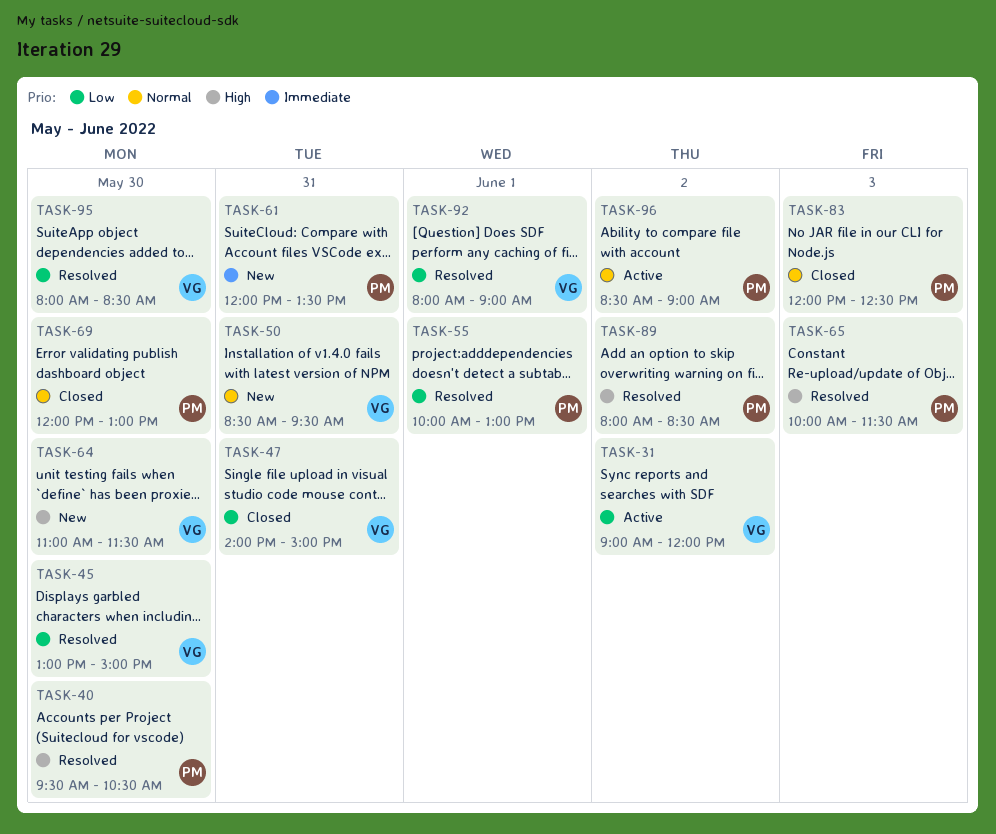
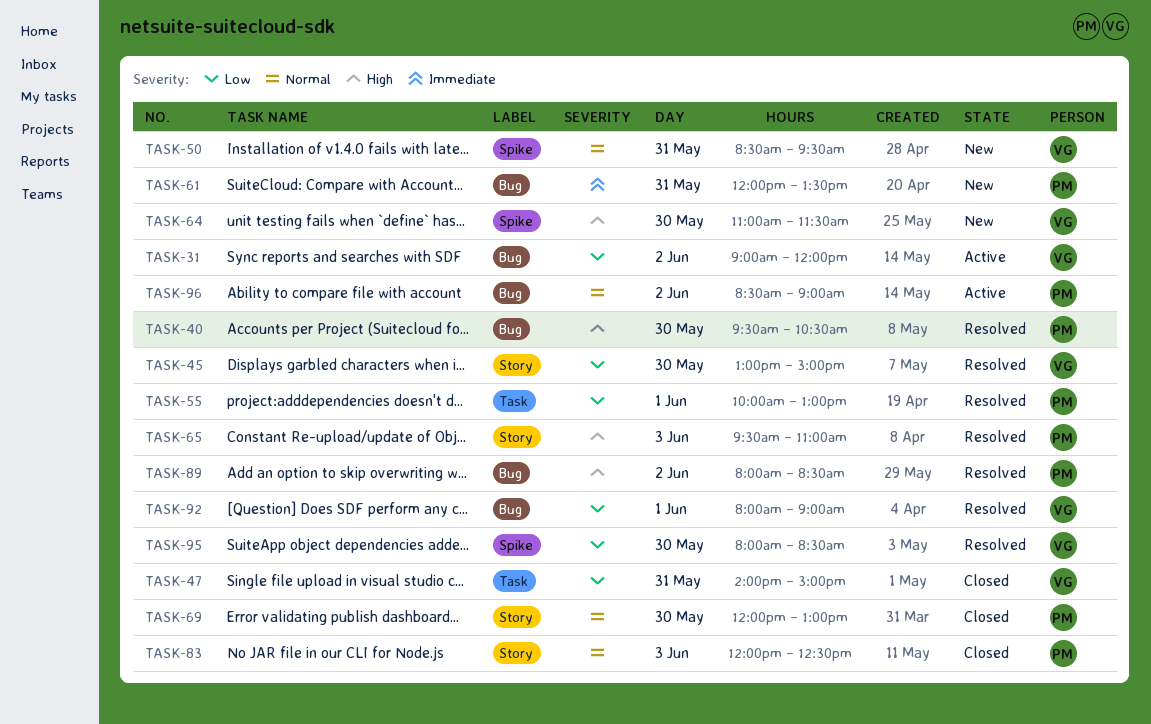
TASK-65, begins: 10:00 -> 09:30
TASK-65, ends: 11:30 -> 11:00

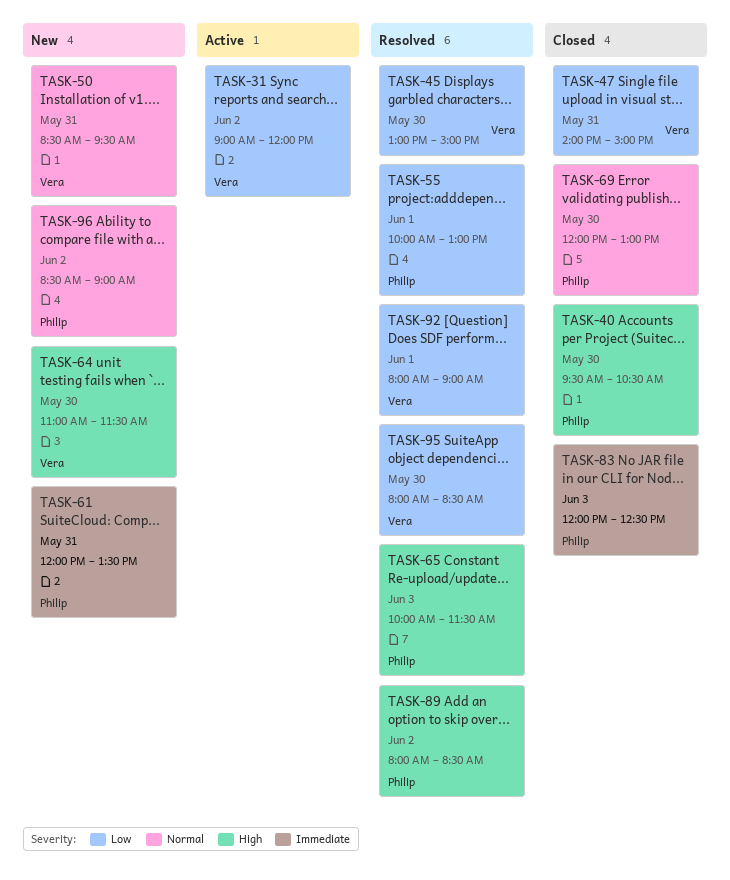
TASK-40, status: Resolved -> Closed
TASK-65, begins: 09:30 -> 10:00
TASK-65, ends: 11:00 -> 11:30
TASK-83, priority: Normal -> Immediate
TASK-96, status: Active -> New

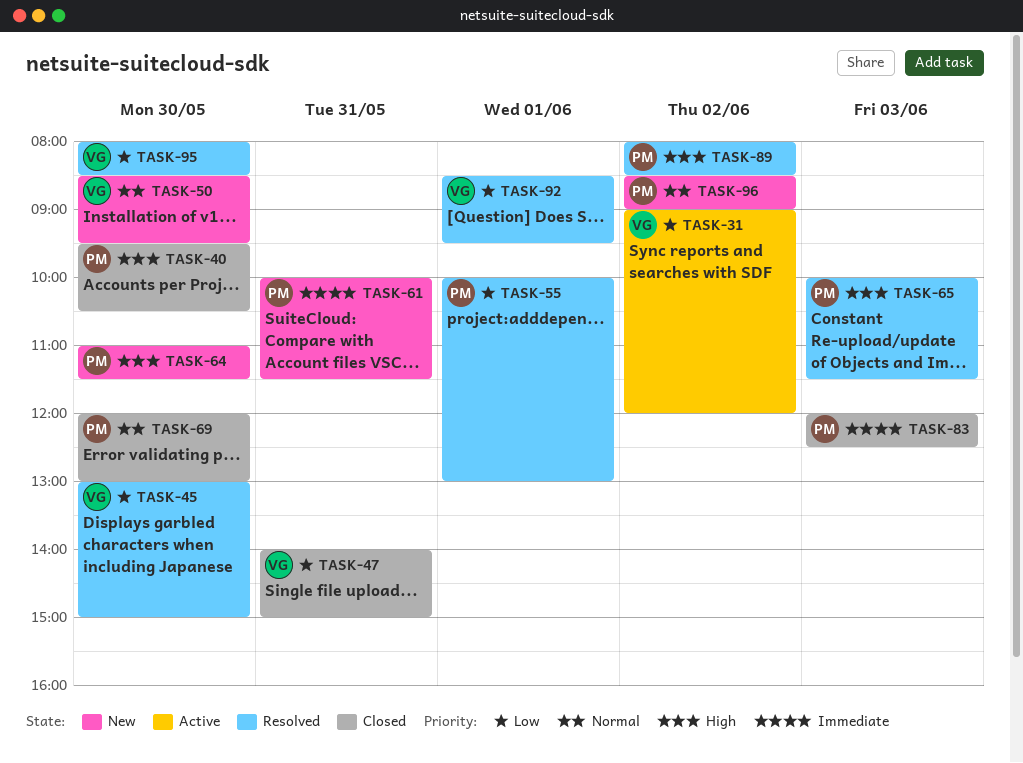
TASK-50, day: May 31 -> May 30
TASK-61, begins: 12:00 -> 10:00
TASK-61, ends: 13:30 -> 11:30
TASK-64, owner: Vera -> Philip
TASK-92, begins: 08:00 -> 08:30
TASK-92, ends: 09:00 -> 09:30

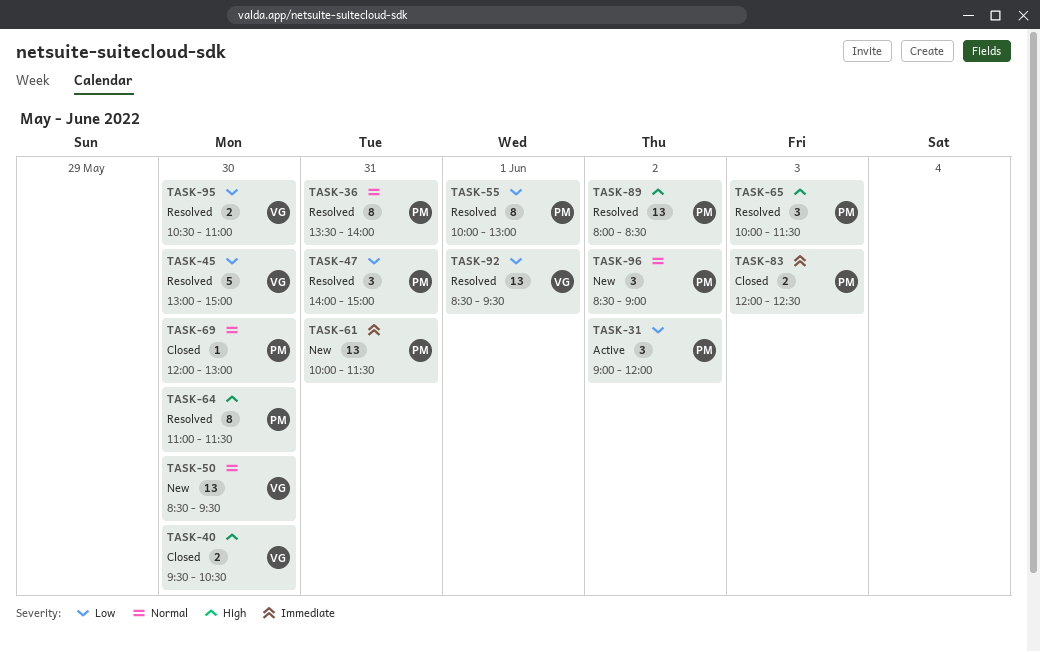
TASK-31, owner: VG -> PM
TASK-36: none -> present
TASK-40, owner: PM -> VG
TASK-47, status: Closed -> Resolved
TASK-47, owner: VG -> PM
TASK-64, status: New -> Resolved
TASK-95, begins: 08:00 -> 10:30
TASK-95, ends: 08:30 -> 11:00

